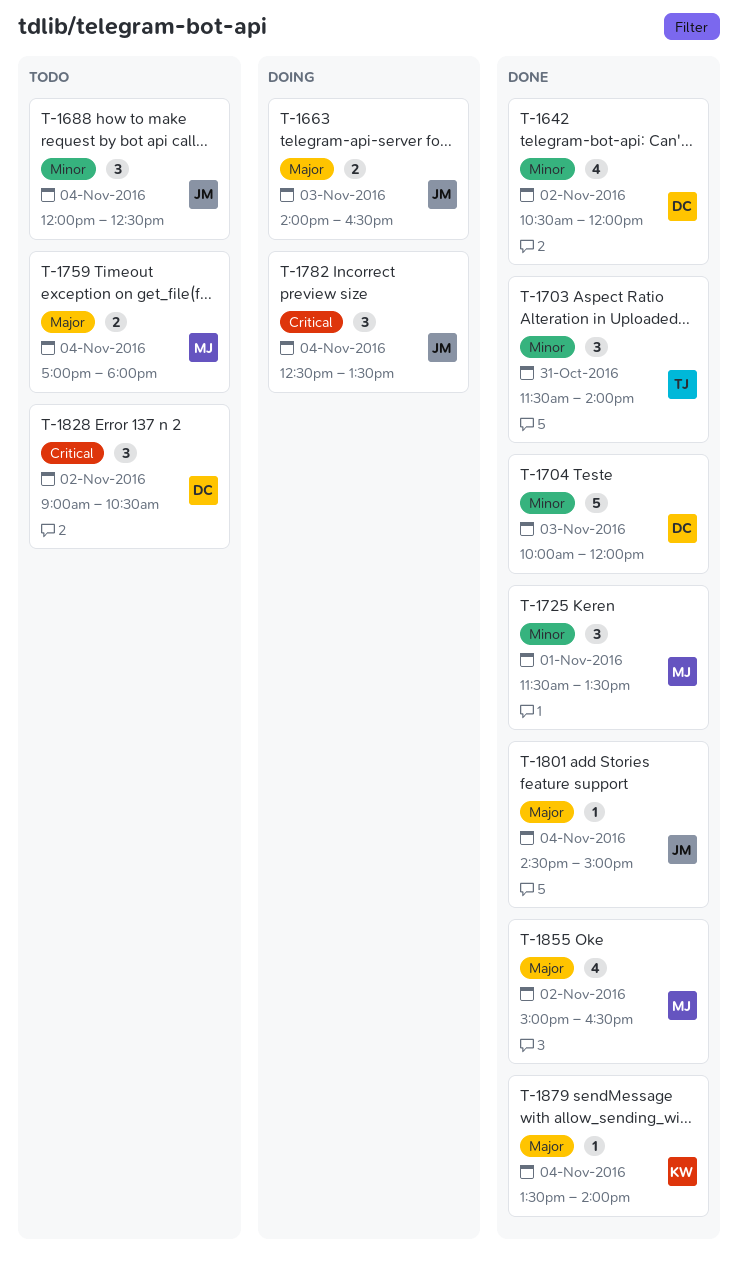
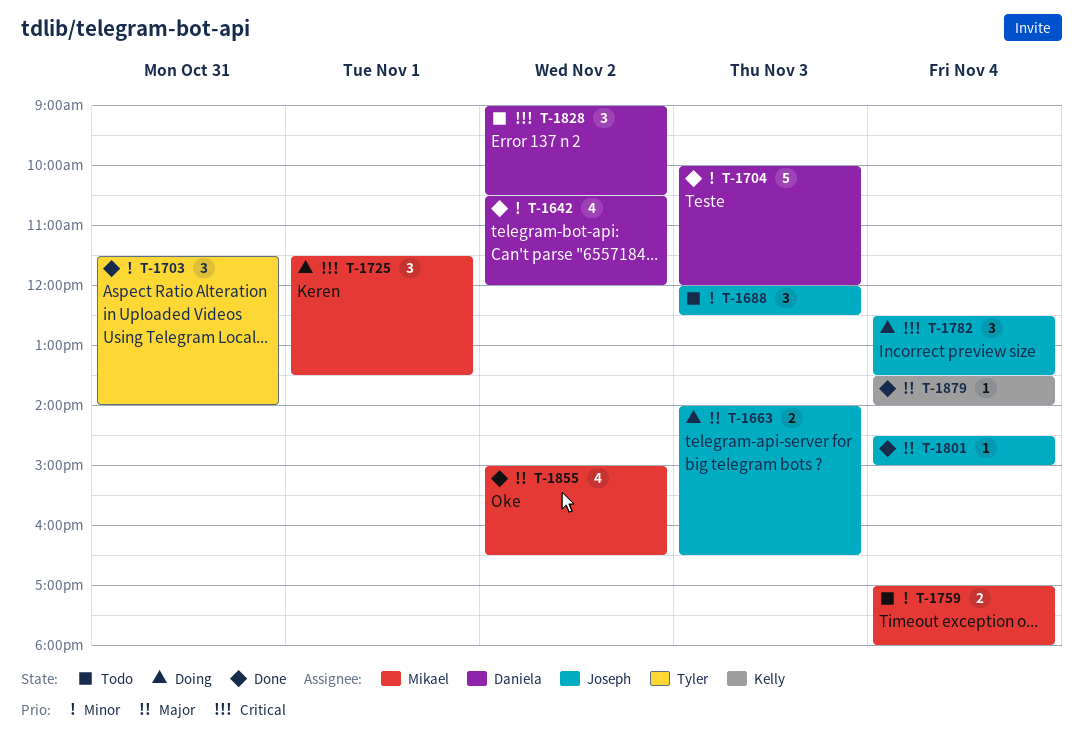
T-1688, day: Nov 4 -> Nov 3
T-1725, status: Done -> Doing
T-1725, priority: Minor -> Critical
T-1759, priority: Major -> Minor

